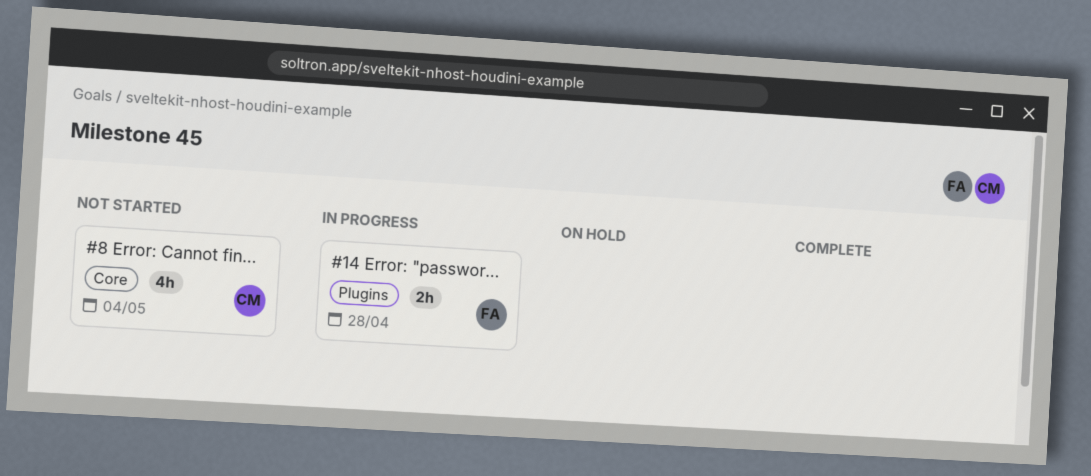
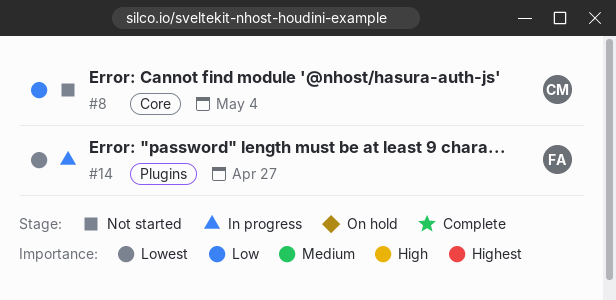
#14, due: Apr 28 -> Apr 27

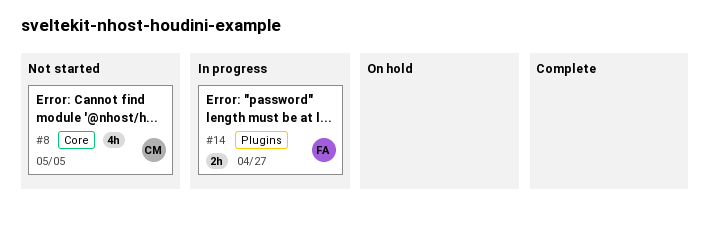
#8, due: May 4 -> May 5

